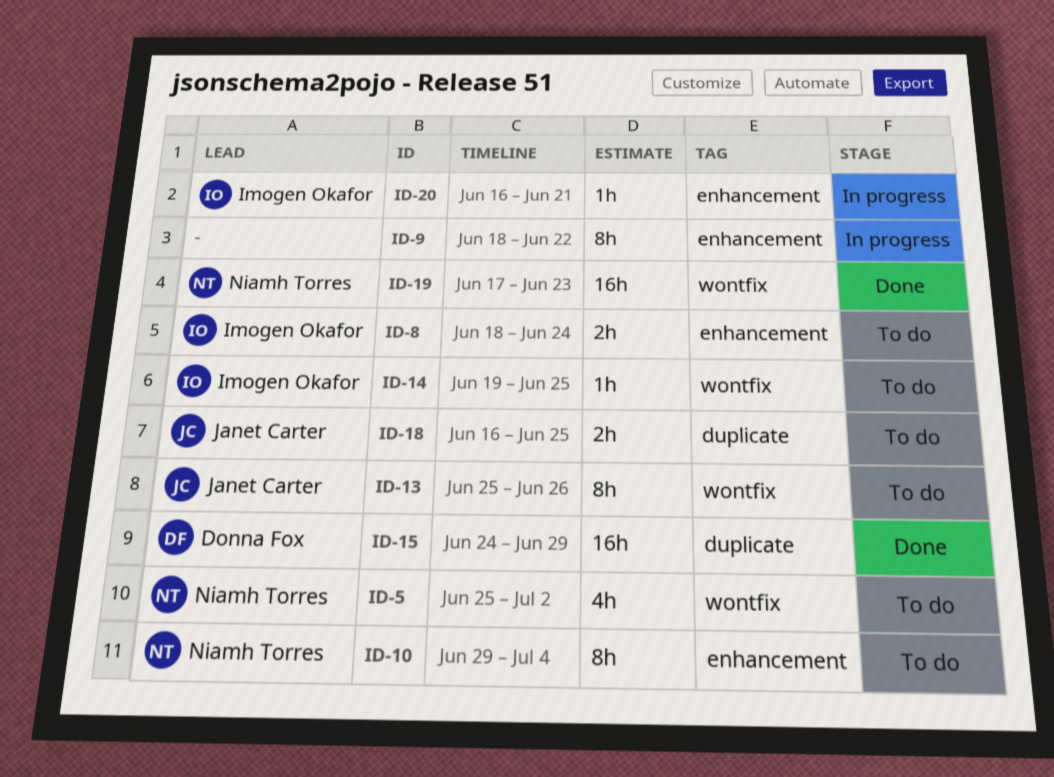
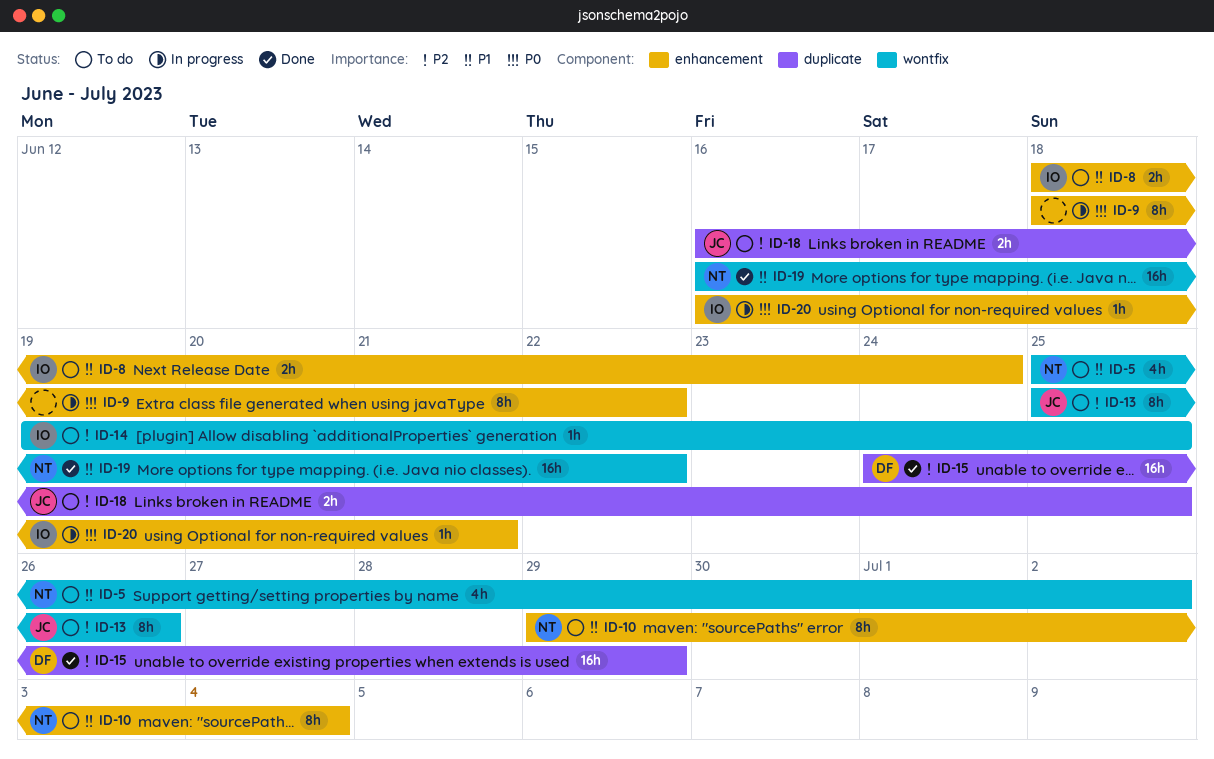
ID-19, start: Jun 17 -> Jun 16
ID-19, due: Jun 23 -> Jun 22

